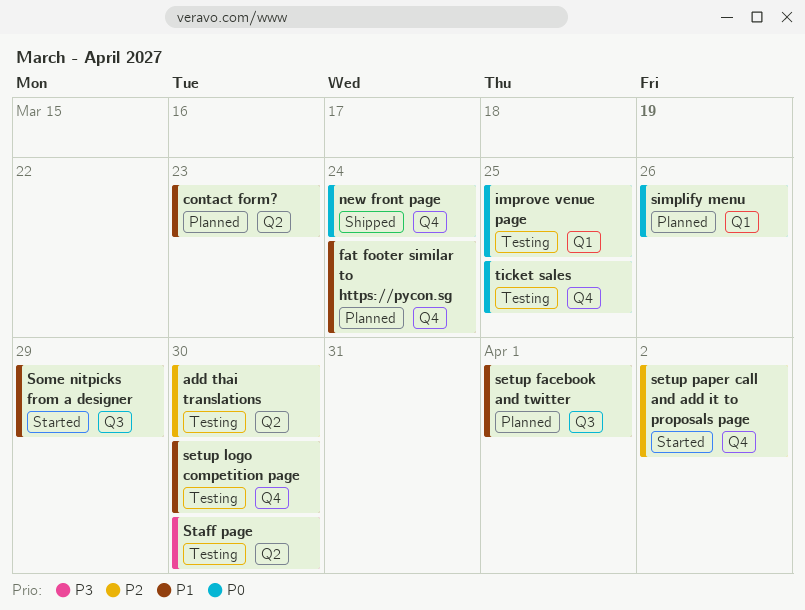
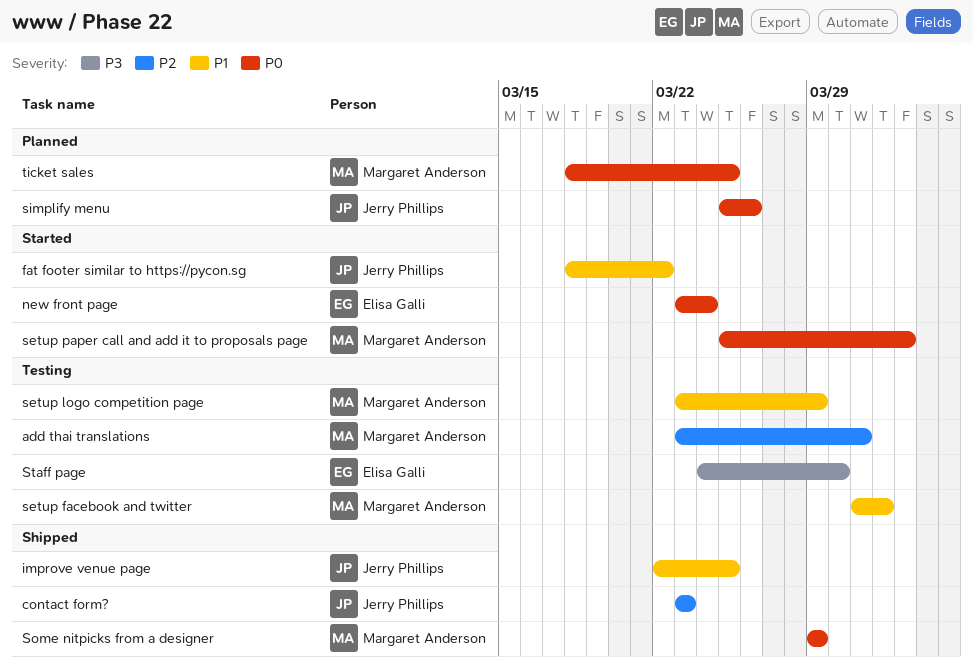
add thai translations, due: Mar 30 -> Mar 31
contact form?, status: Planned -> Shipped
contact form?, priority: P1 -> P2
fat footer similar to https://pycon.sg, status: Planned -> Started
fat footer similar to https://pycon.sg, due: Mar 24 -> Mar 22
improve venue page, status: Testing -> Shipped
improve venue page, priority: P0 -> P1
new front page, status: Shipped -> Started
setup facebook and twitter, status: Planned -> Testing
setup logo competition page, due: Mar 30 -> Mar 29
setup paper call and add it to proposals page, priority: P2 -> P0
Some nitpicks from a designer, status: Started -> Shipped
Some nitpicks from a designer, priority: P1 -> P0
ticket sales, status: Testing -> Planned

